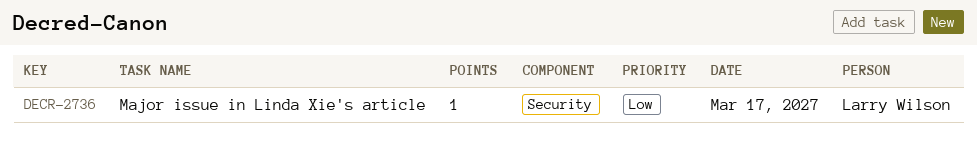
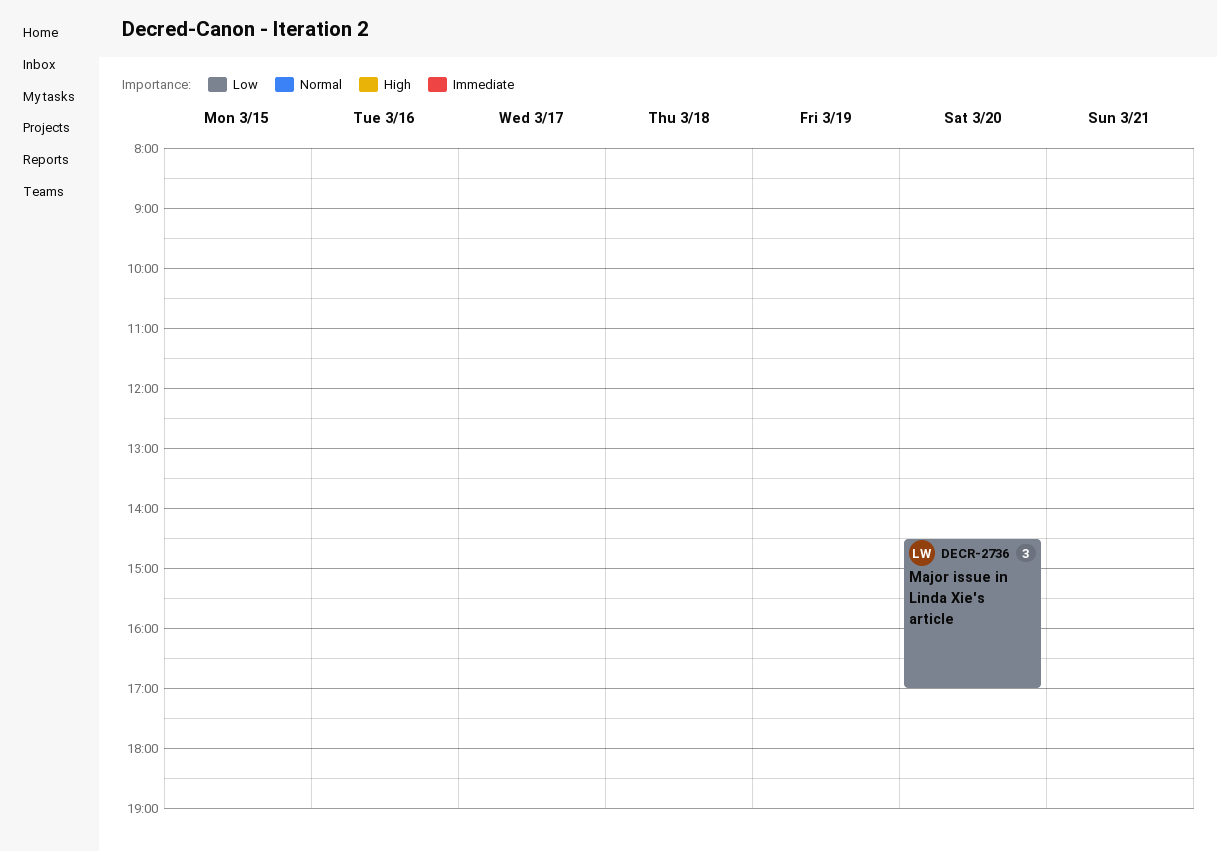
DECR-2736, estimate: 1 -> 3
DECR-2736, day: Mar 17 -> Mar 20

